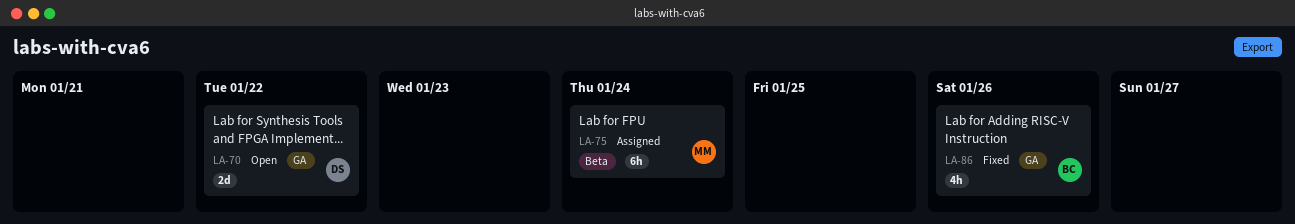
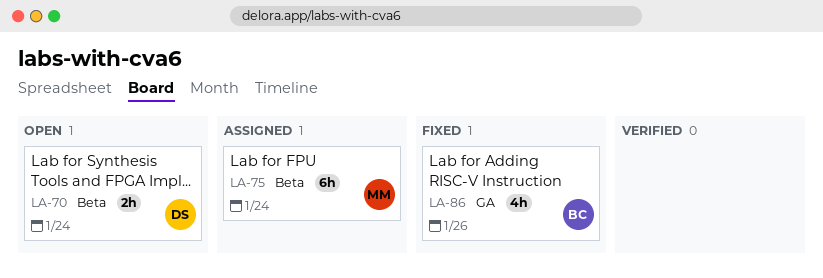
LA-70, label: GA -> Beta
LA-70, estimate: 2d -> 2h
LA-70, due: Jan 22 -> Jan 24

